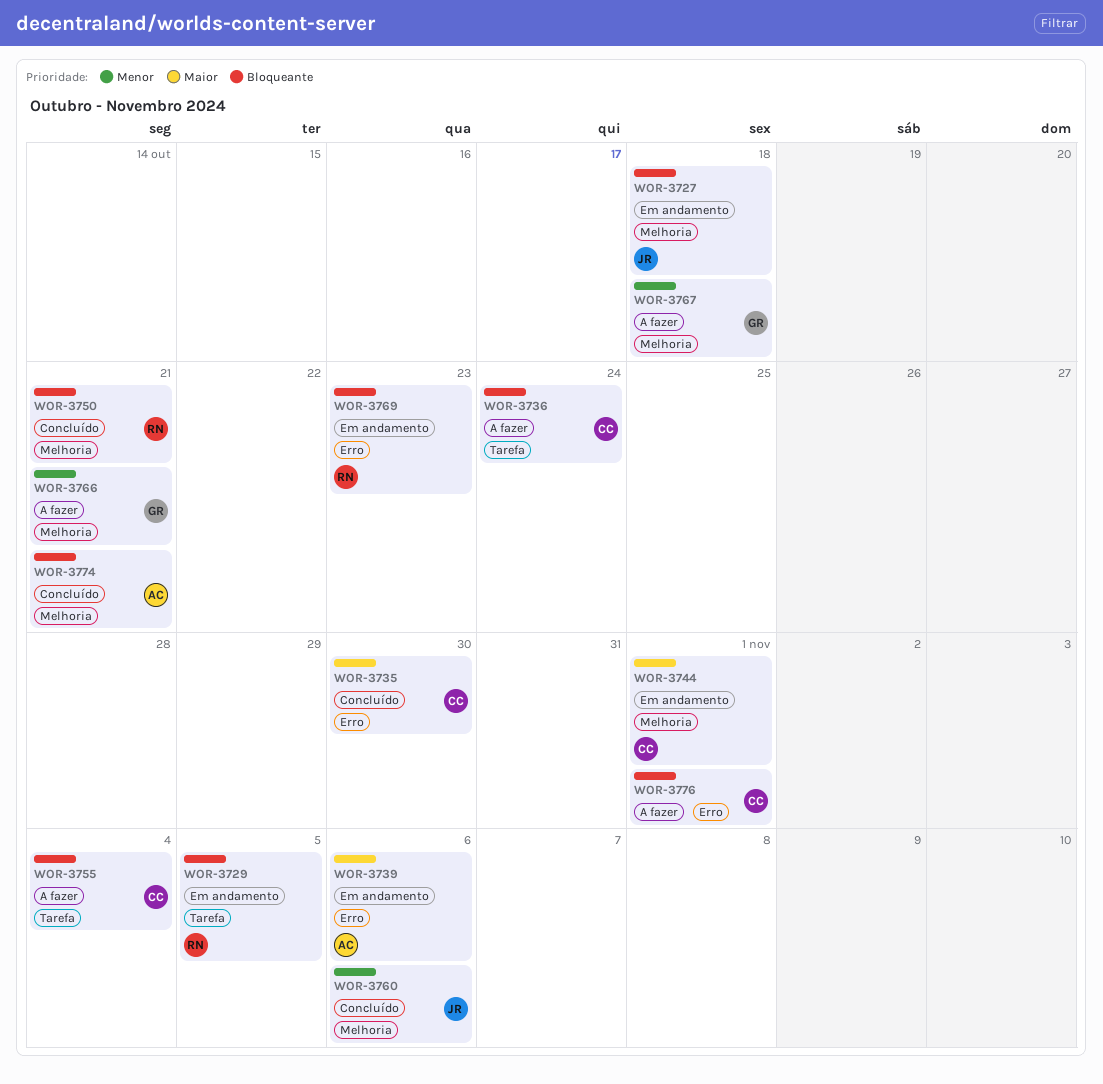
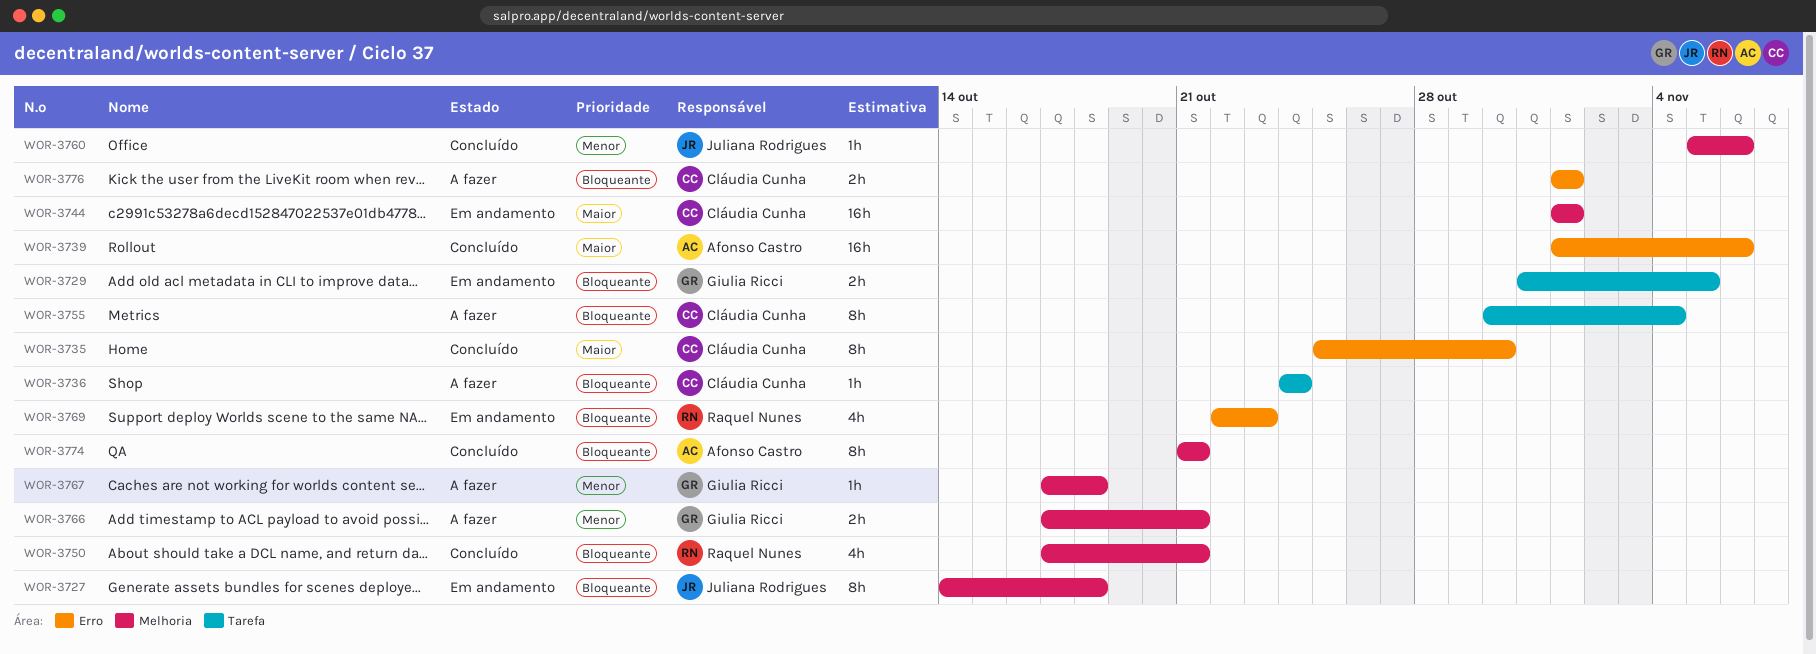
WOR-3729, owner: Raquel Nunes -> Giulia Ricci
WOR-3739, status: Em andamento -> Concluído

